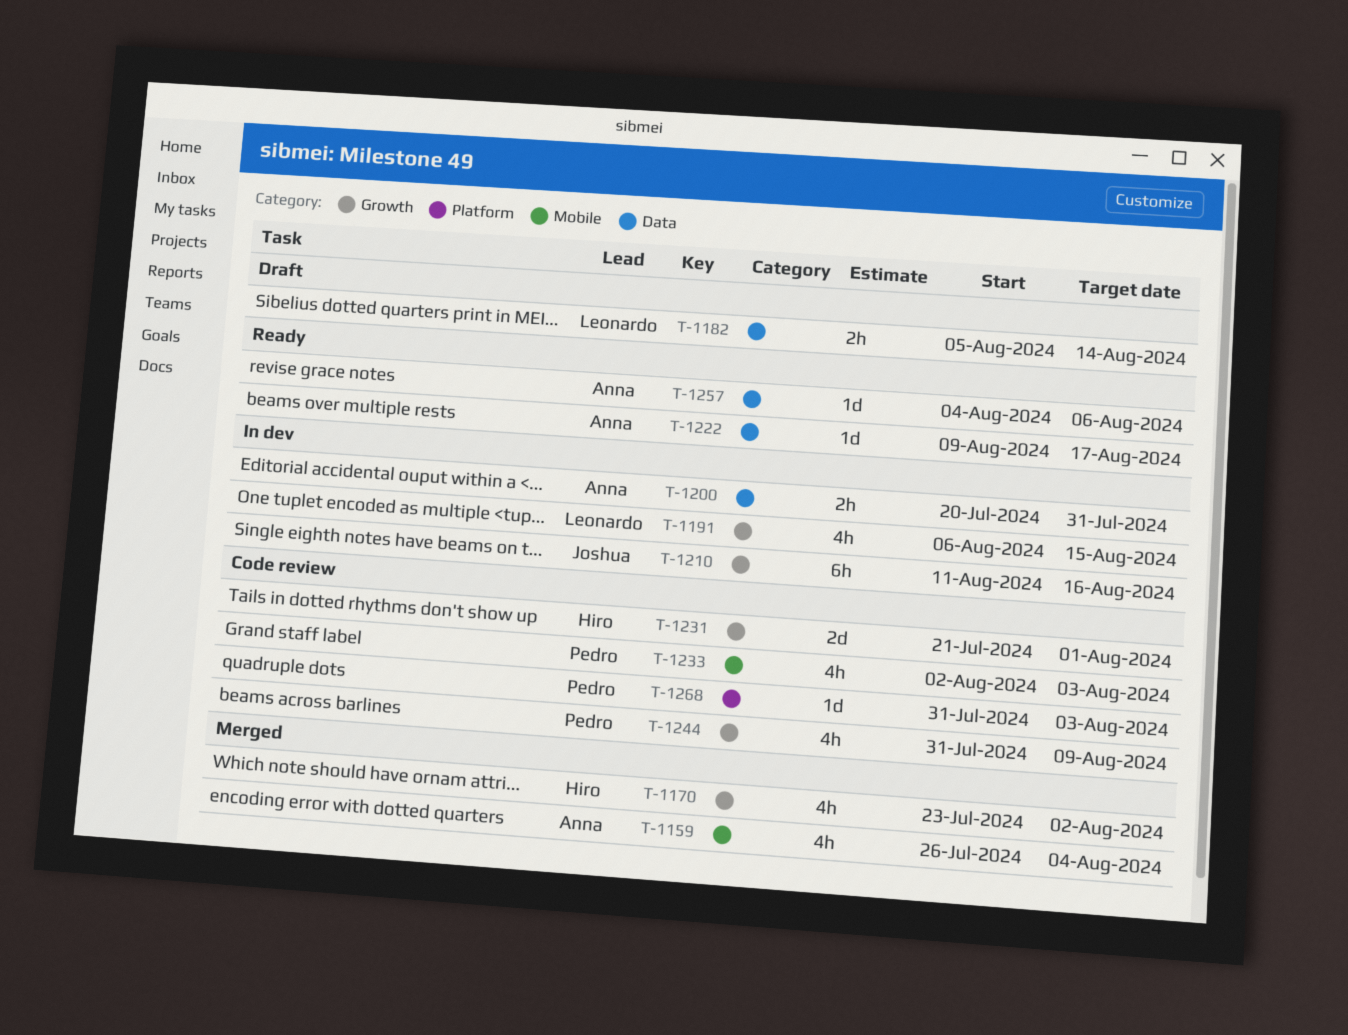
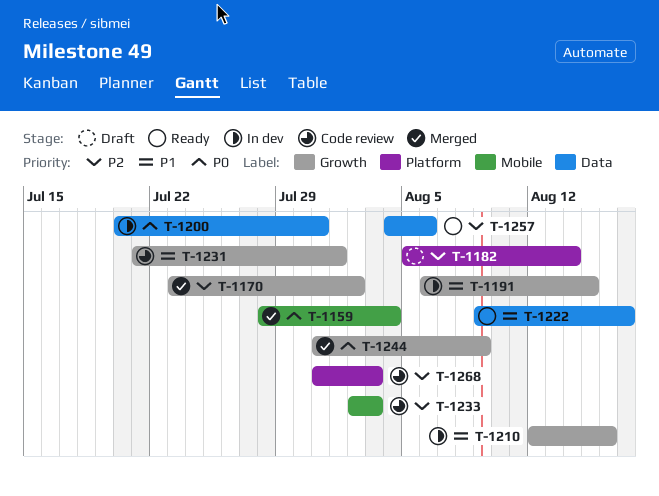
T-1159, start: Jul 26 -> Jul 28
T-1182, label: Data -> Platform
T-1210, start: Aug 11 -> Aug 12
T-1244, status: Code review -> Merged

